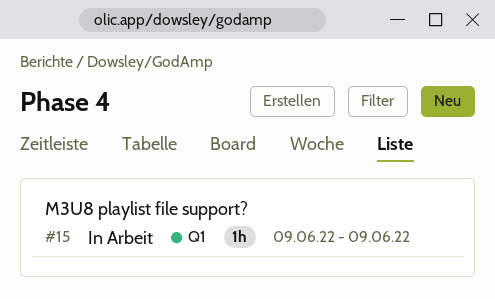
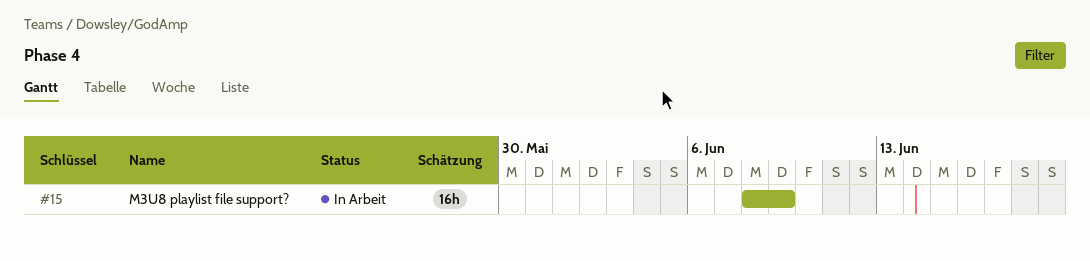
#15, estimate: 1h -> 16h
#15, start: Jun 9 -> Jun 8

